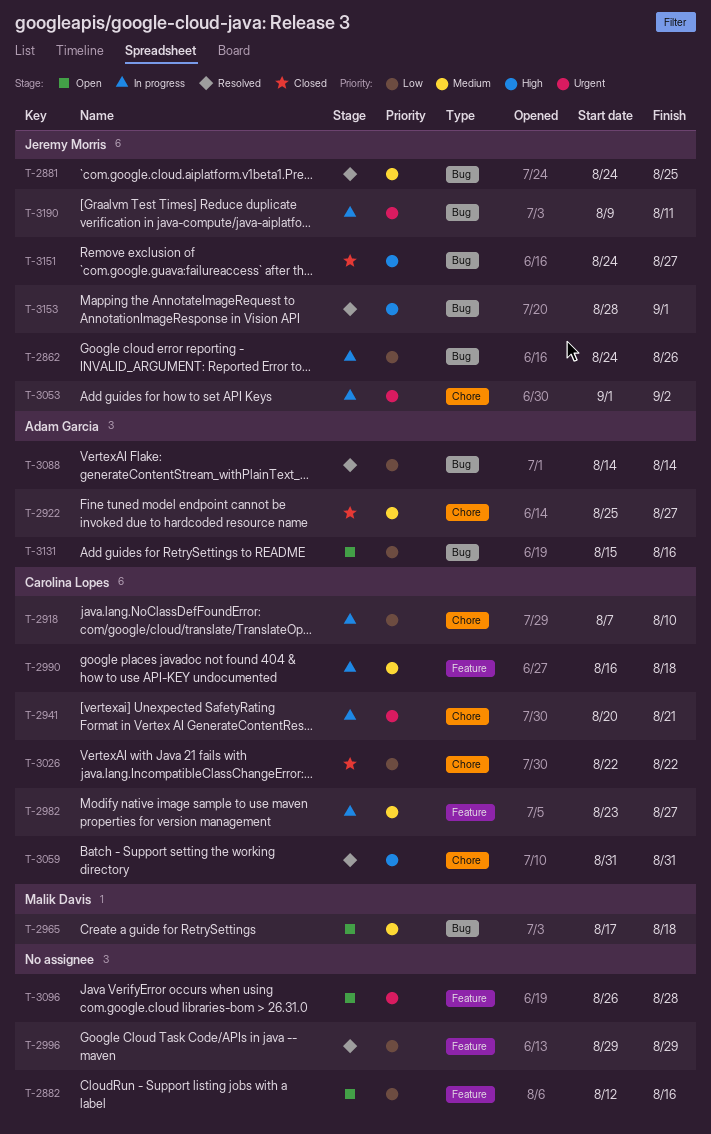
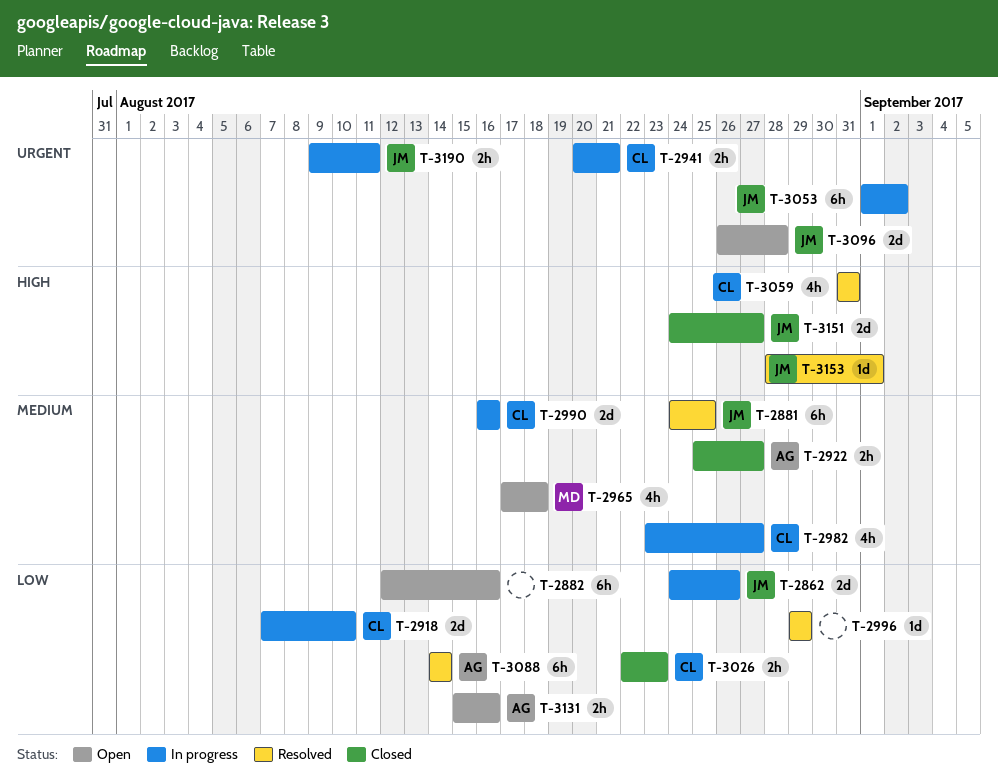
T-2990, due: Aug 18 -> Aug 16
T-3026, due: Aug 22 -> Aug 23
T-3096, owner: none -> Jeremy Morris

